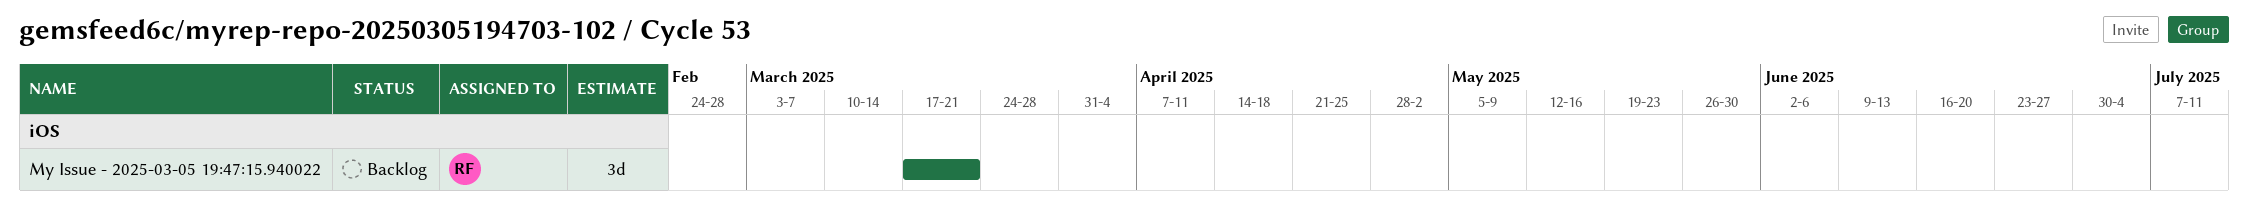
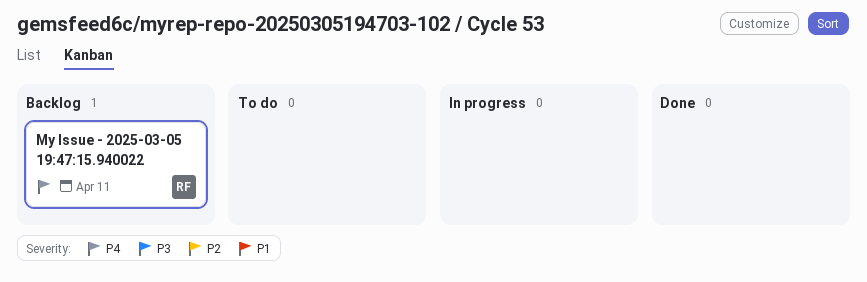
My Issue - 2025-03-05 19:47:15.940022, due: Mar 21 -> Apr 11

